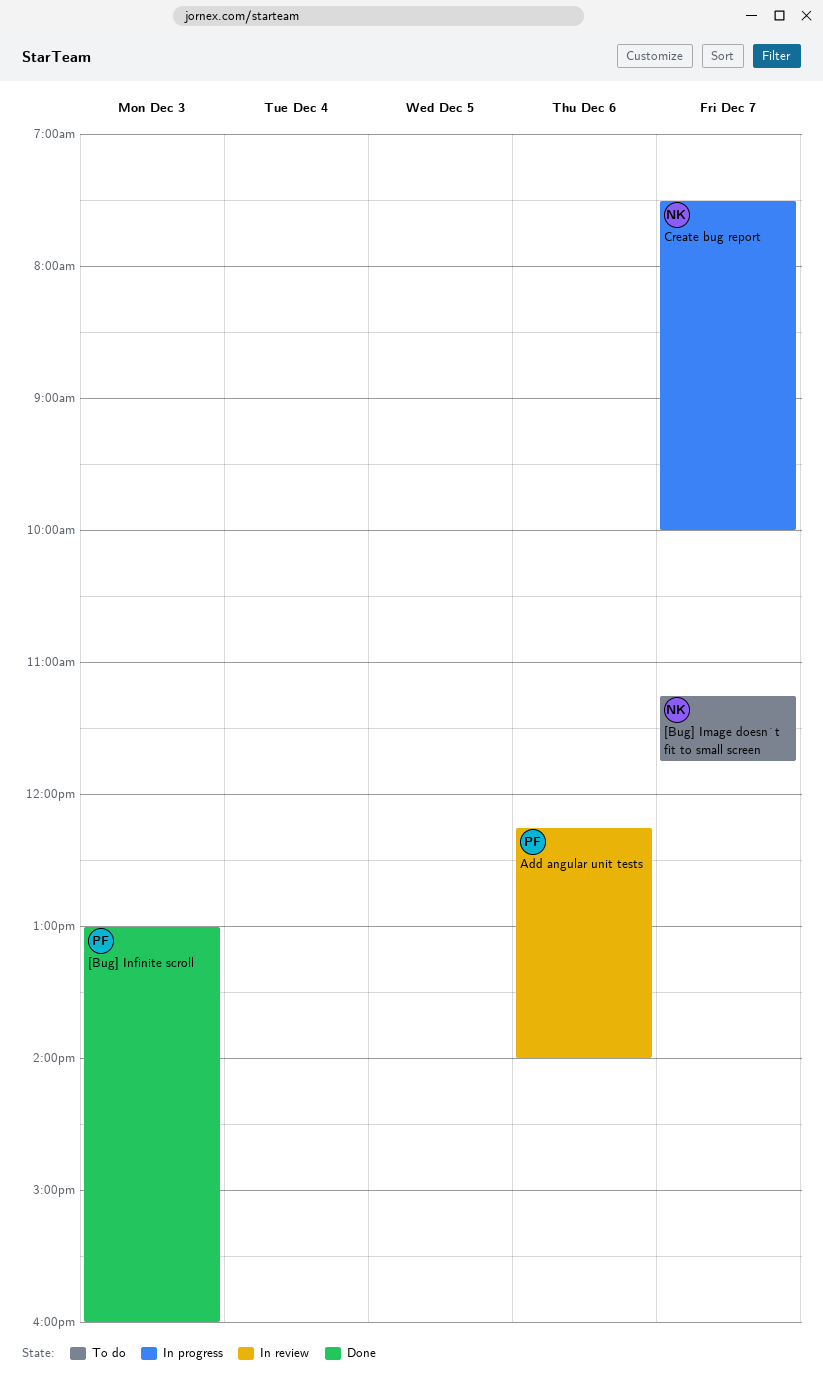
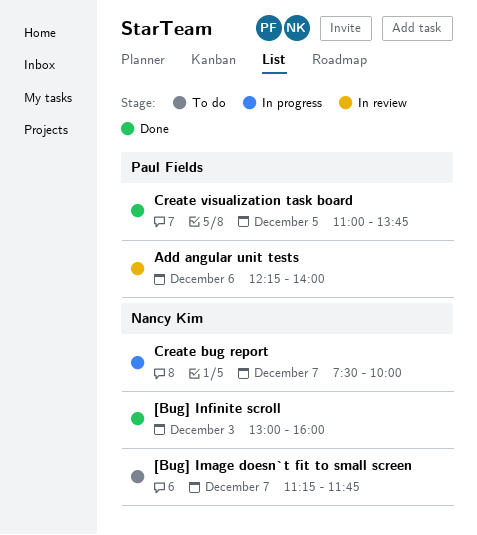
[Bug] Infinite scroll, owner: Paul Fields -> Nancy Kim
Create visualization task board: none -> present

